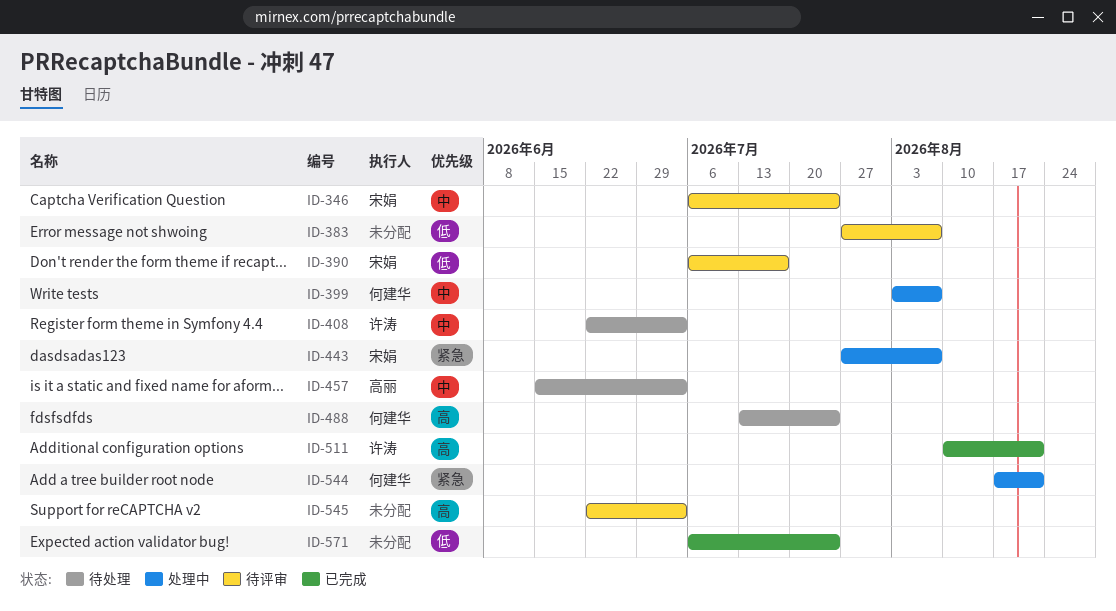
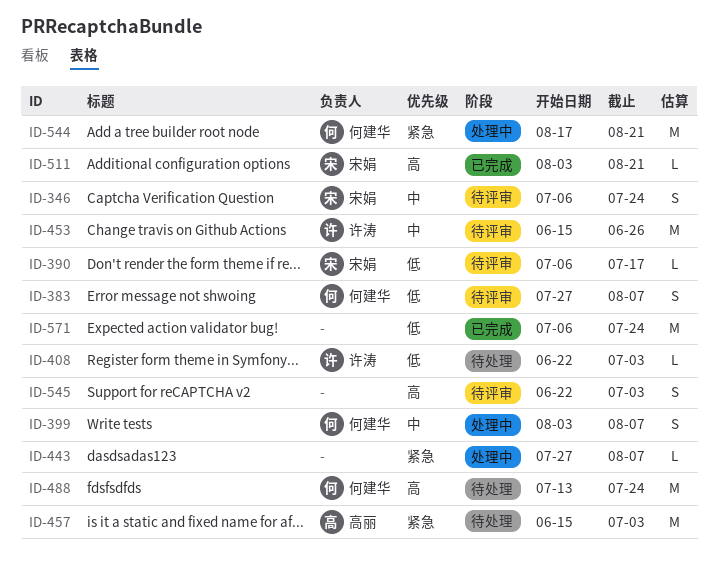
ID-383, owner: none -> 何建华
ID-408, priority: 中 -> 低
ID-443, owner: 宋娟 -> none
ID-453: none -> present
ID-457, priority: 中 -> 紧急
ID-511, owner: 许涛 -> 宋娟
ID-511, start: Aug 10 -> Aug 3

